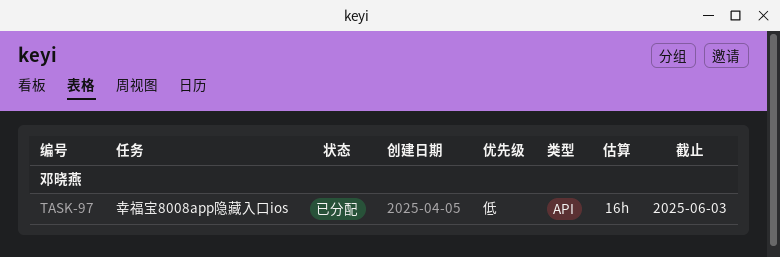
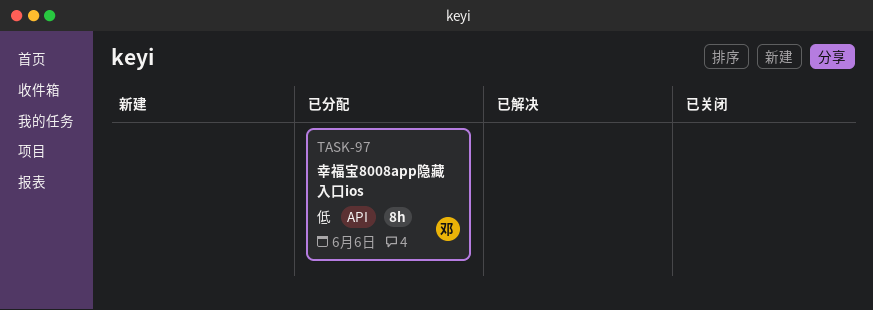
TASK-97, estimate: 16h -> 8h
TASK-97, due: Jun 3 -> Jun 6

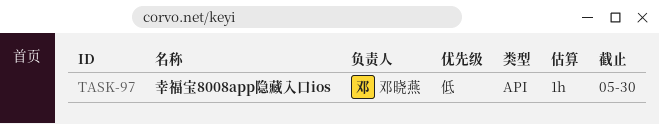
TASK-97, estimate: 8h -> 1h
TASK-97, due: Jun 6 -> May 30

